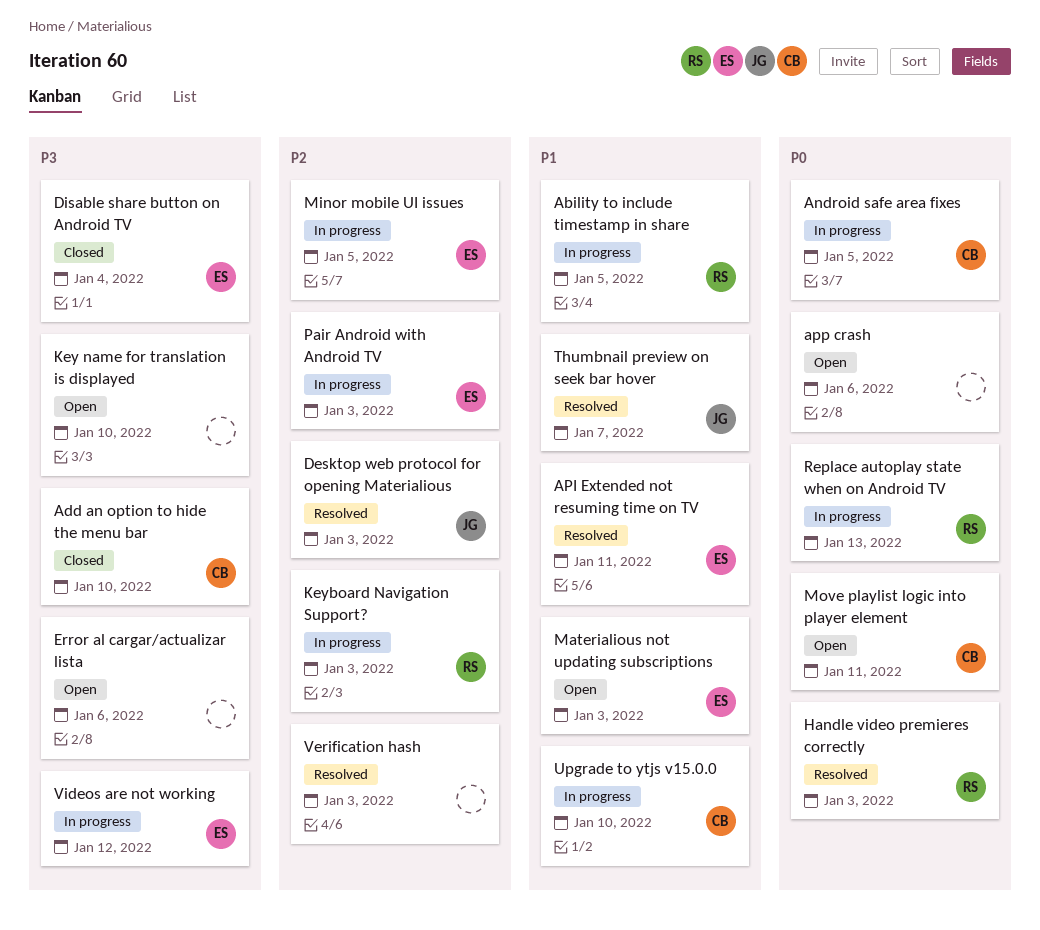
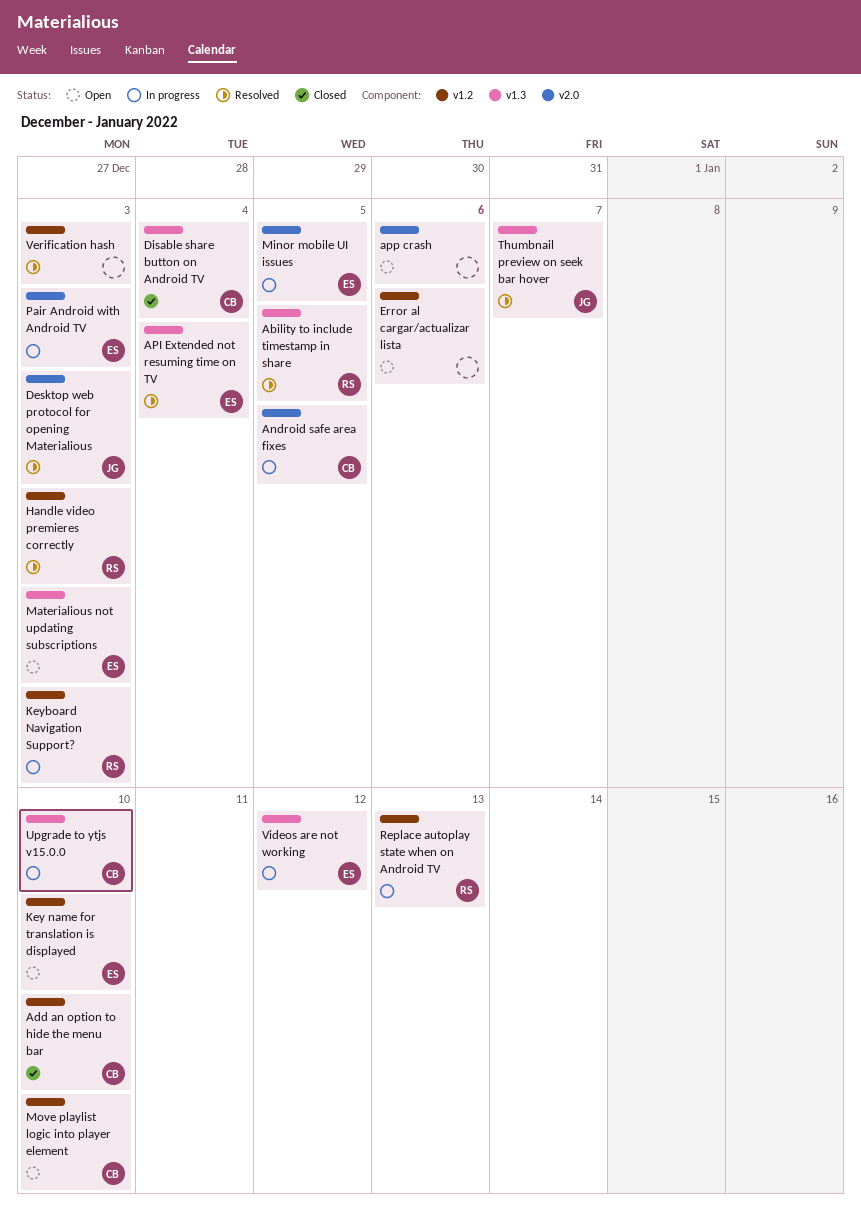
Ability to include timestamp in share, status: In progress -> Resolved
API Extended not resuming time on TV, due: Jan 11 -> Jan 4
Disable share button on Android TV, owner: ES -> CB
Key name for translation is displayed, owner: none -> ES
Move playlist logic into player element, due: Jan 11 -> Jan 10

